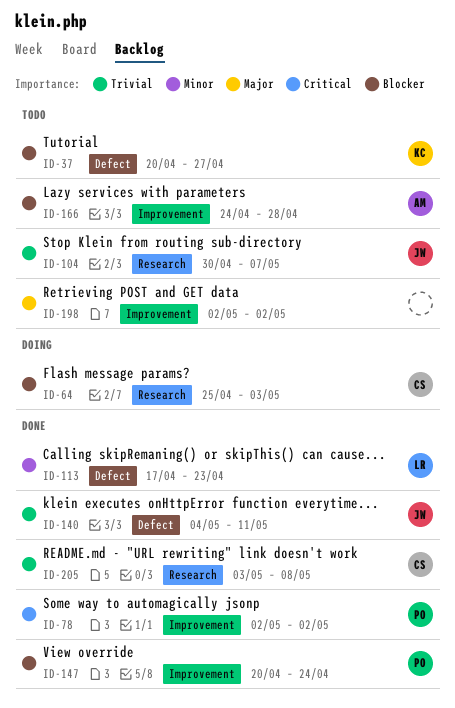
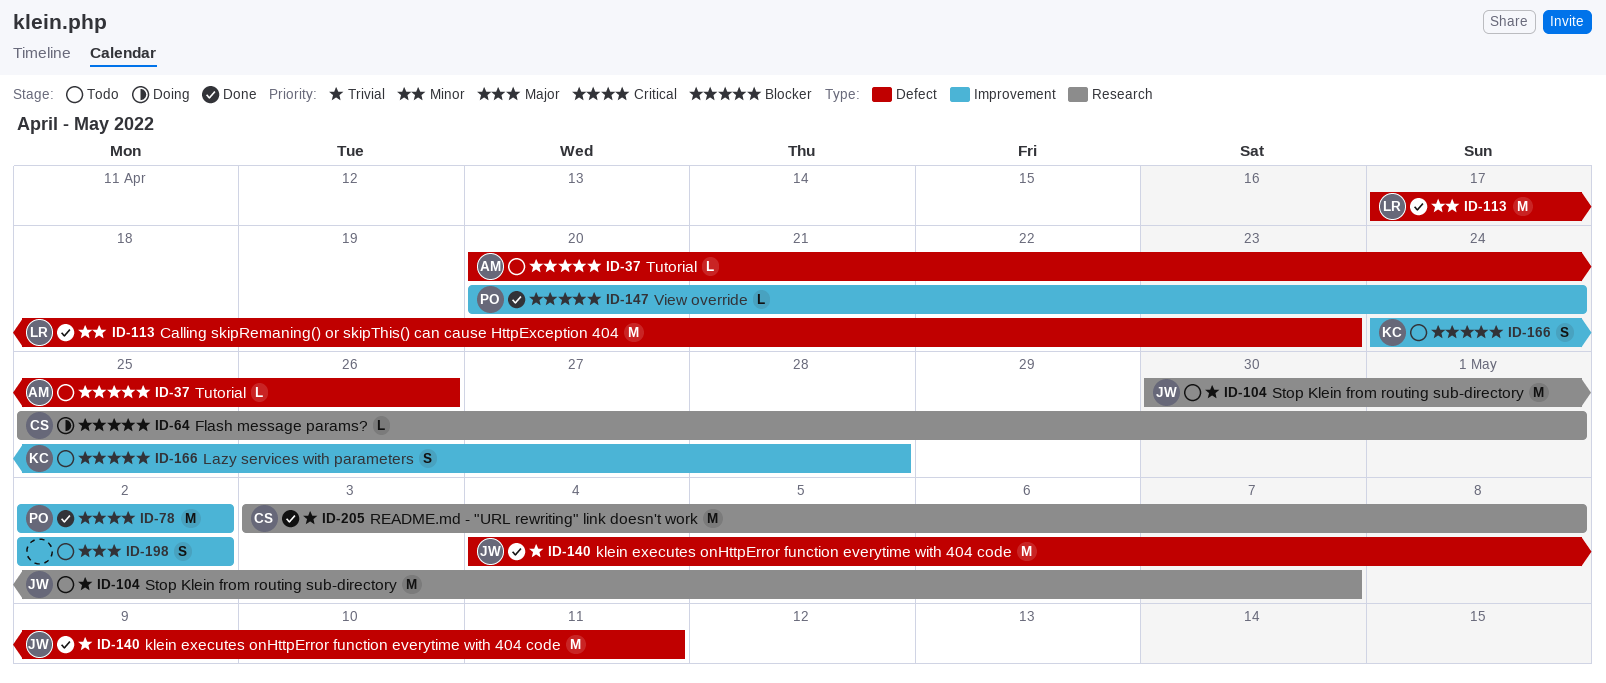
ID-37, owner: KC -> AM
ID-37, due: Apr 27 -> Apr 26
ID-64, due: May 3 -> May 1
ID-166, owner: AM -> KC

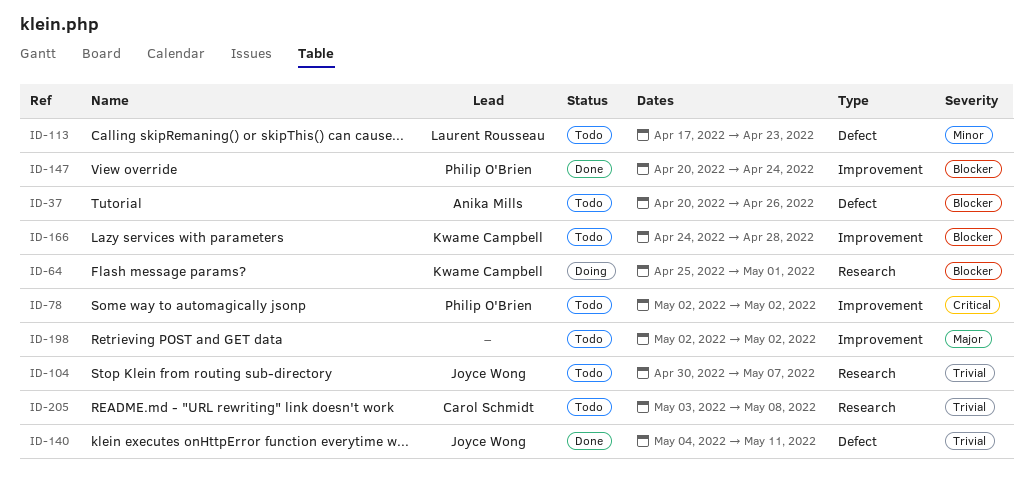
ID-64, owner: Carol Schmidt -> Kwame Campbell
ID-78, status: Done -> Todo
ID-113, status: Done -> Todo
ID-205, status: Done -> Todo

